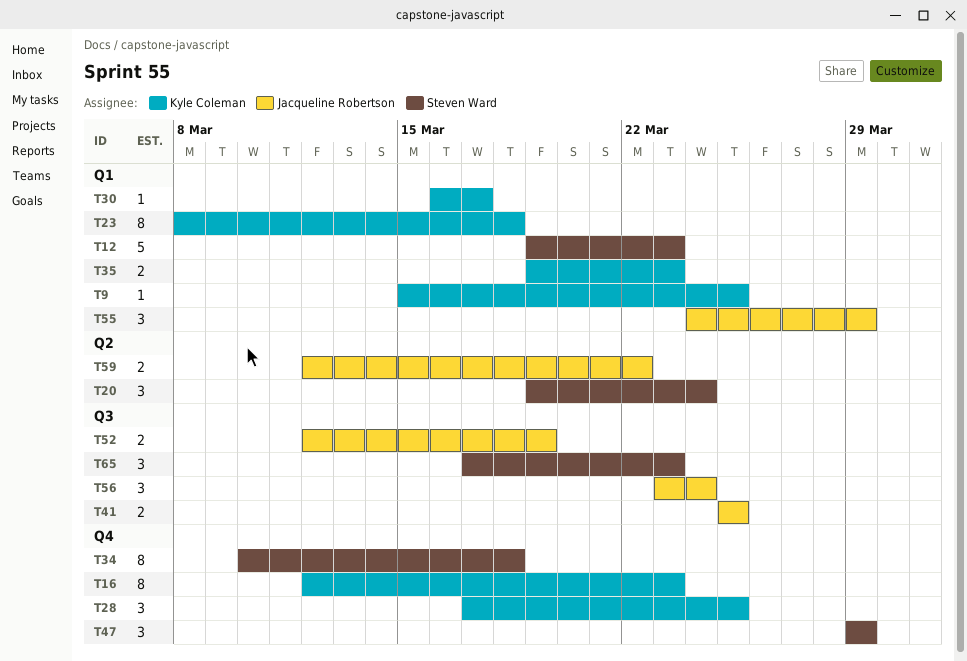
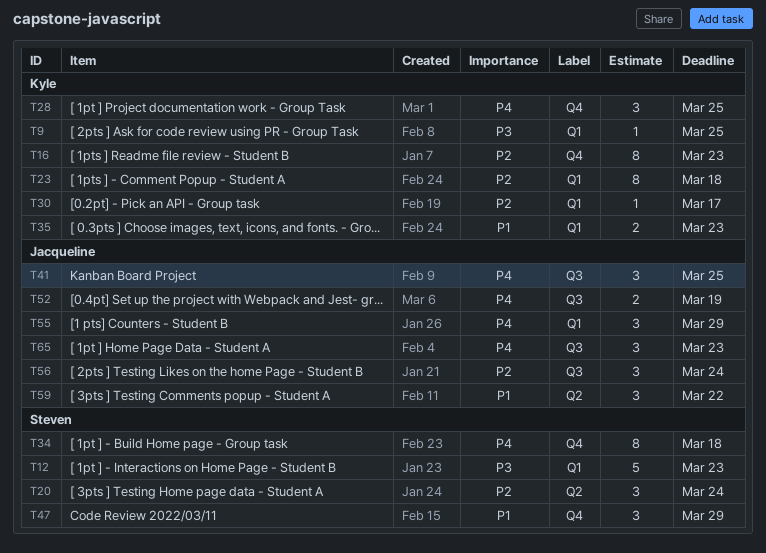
T41, estimate: 2 -> 3
T59, estimate: 2 -> 3
T65, owner: Steven Ward -> Jacqueline Robertson

